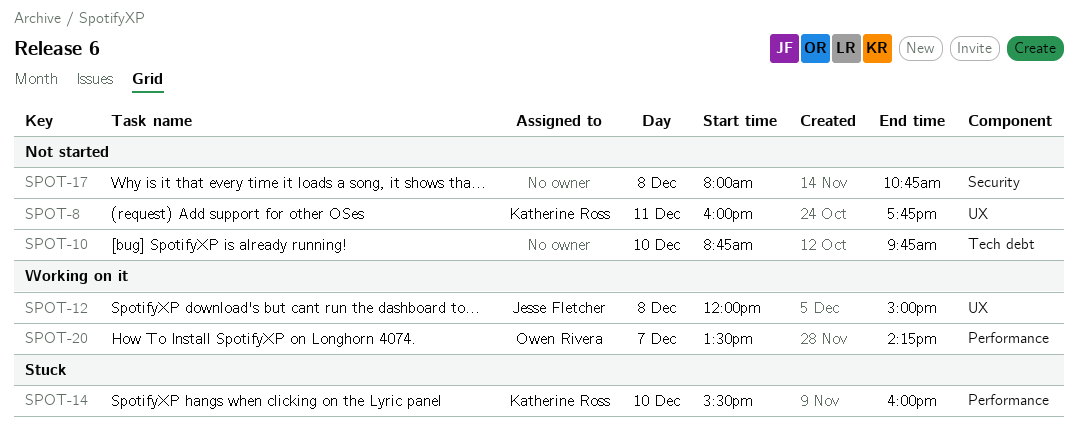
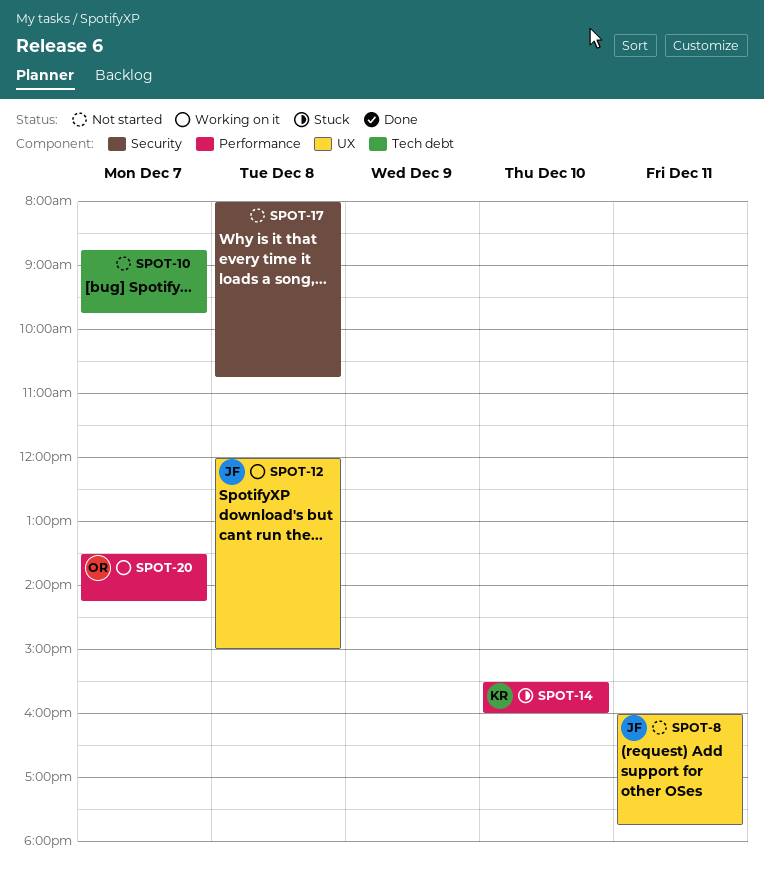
SPOT-8, owner: Katherine Ross -> Jesse Fletcher
SPOT-10, day: Dec 10 -> Dec 7

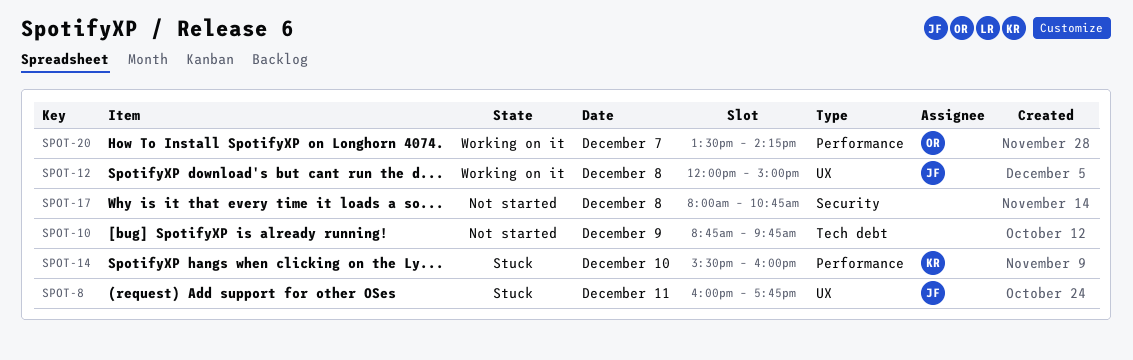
SPOT-8, status: Not started -> Stuck
SPOT-10, day: Dec 7 -> Dec 9

